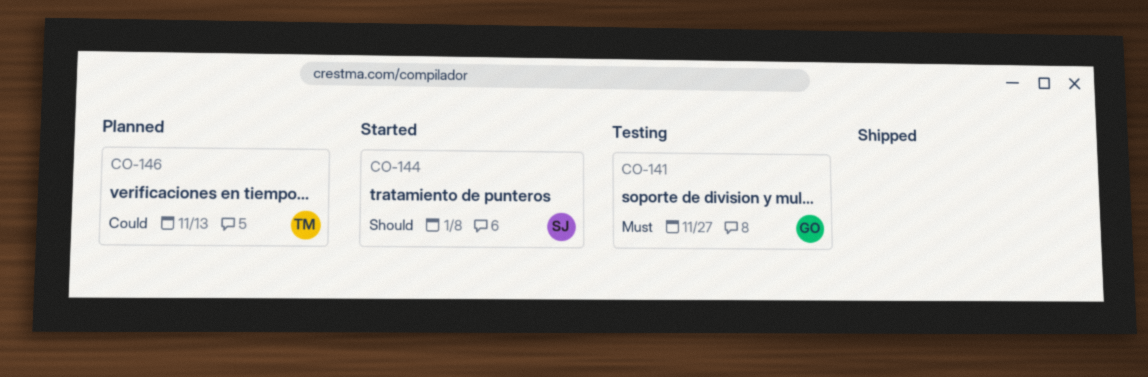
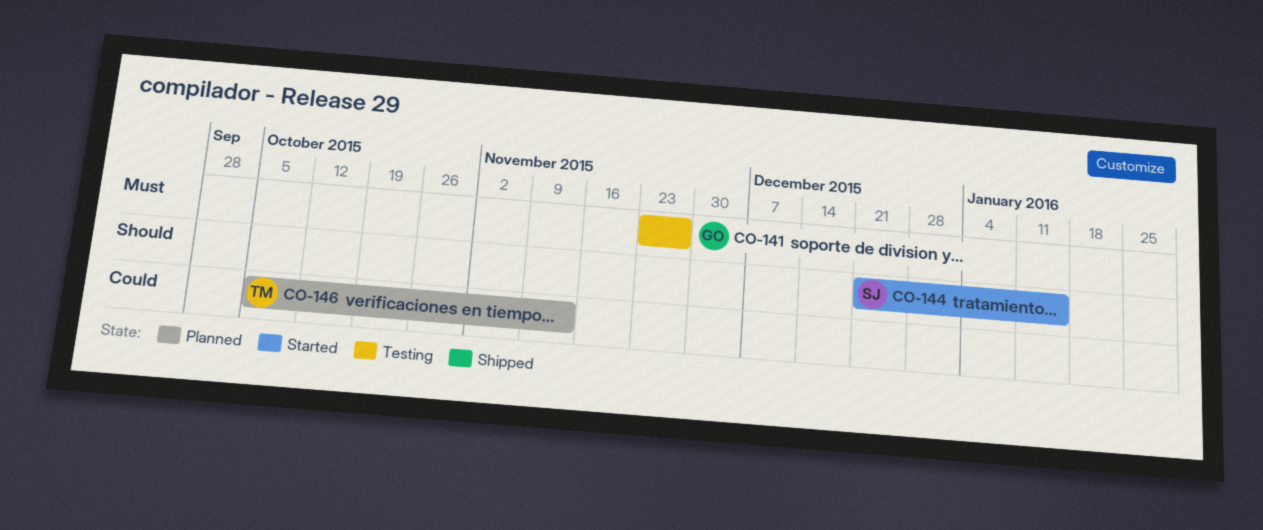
CO-144, due: Jan 8 -> Jan 15

